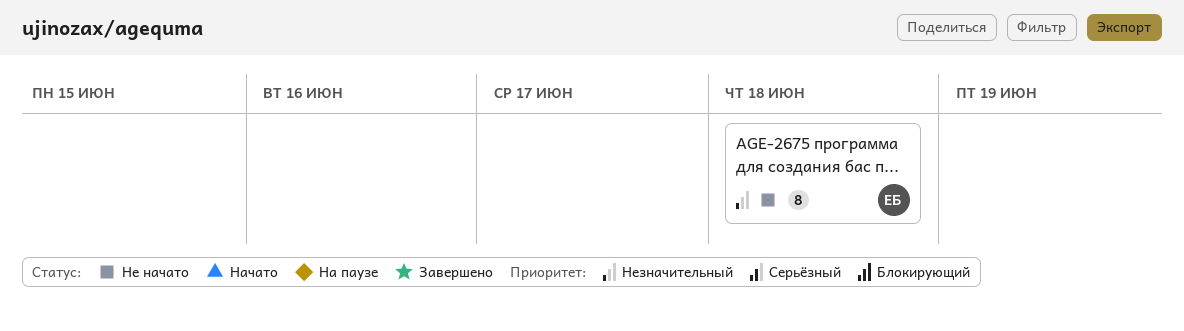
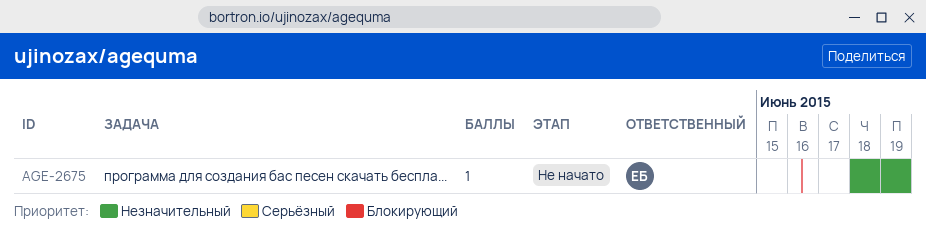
AGE-2675, estimate: 8 -> 1
AGE-2675, due: Jun 18 -> Jun 19

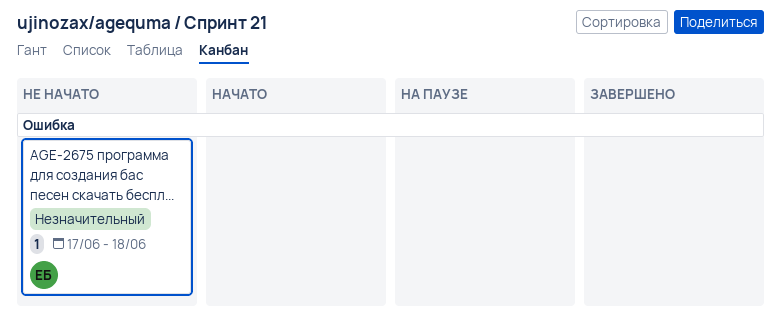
AGE-2675, start: Jun 18 -> Jun 17
AGE-2675, due: Jun 19 -> Jun 18

